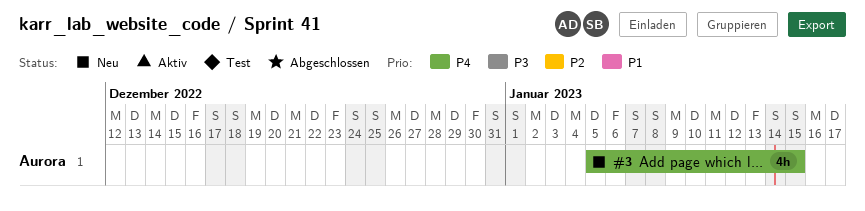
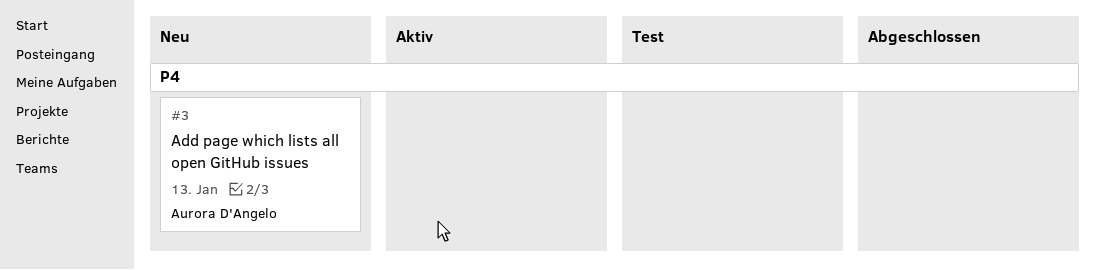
#3, due: Jan 15 -> Jan 13

